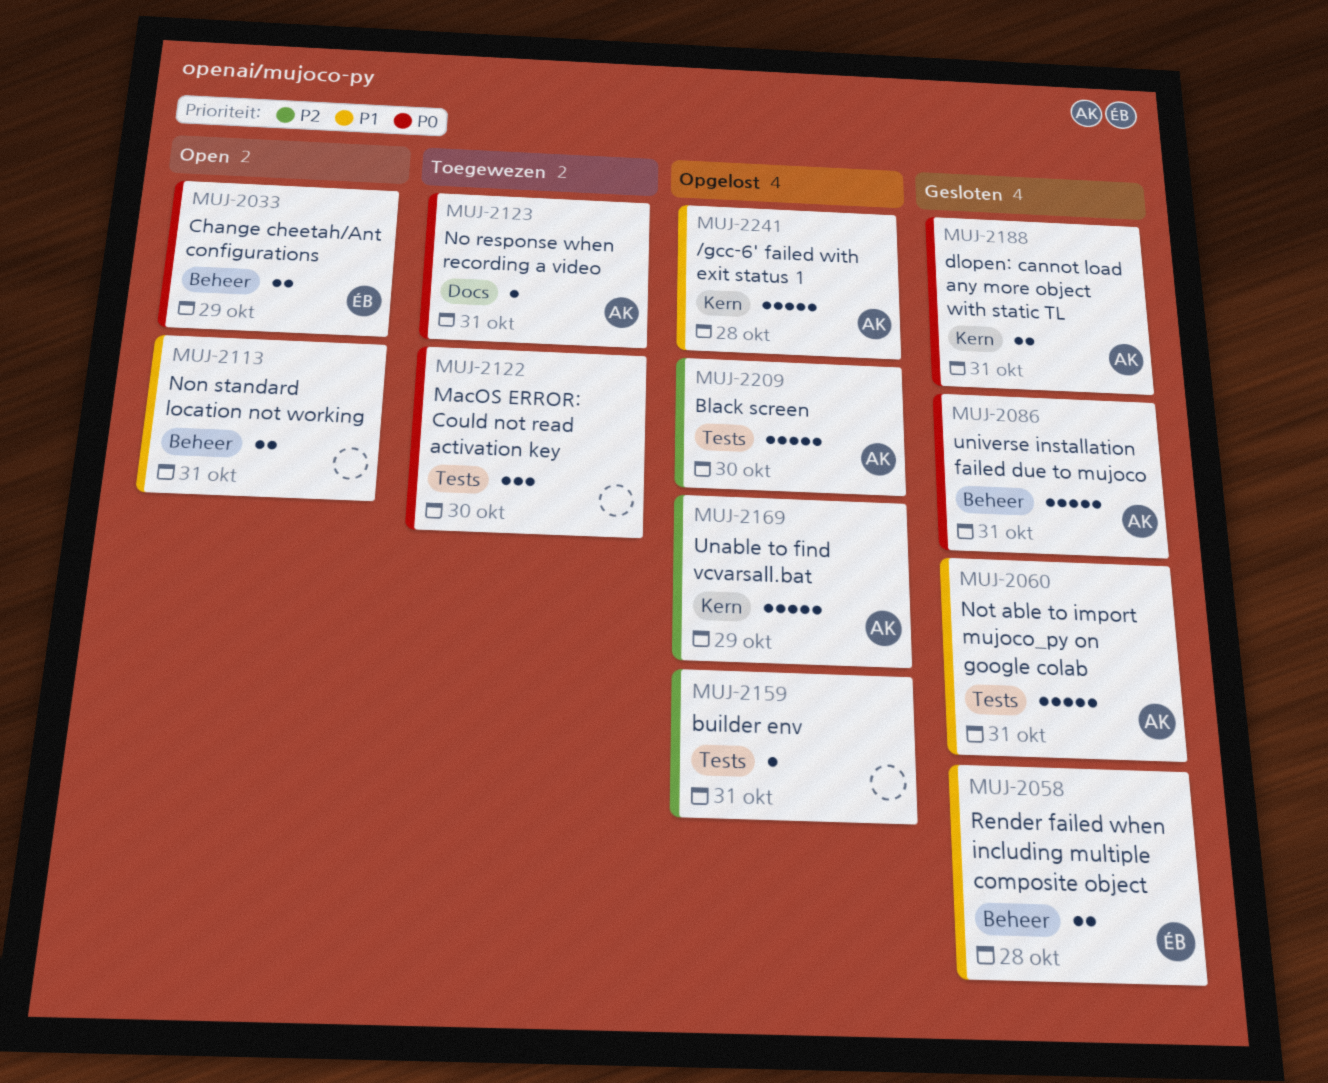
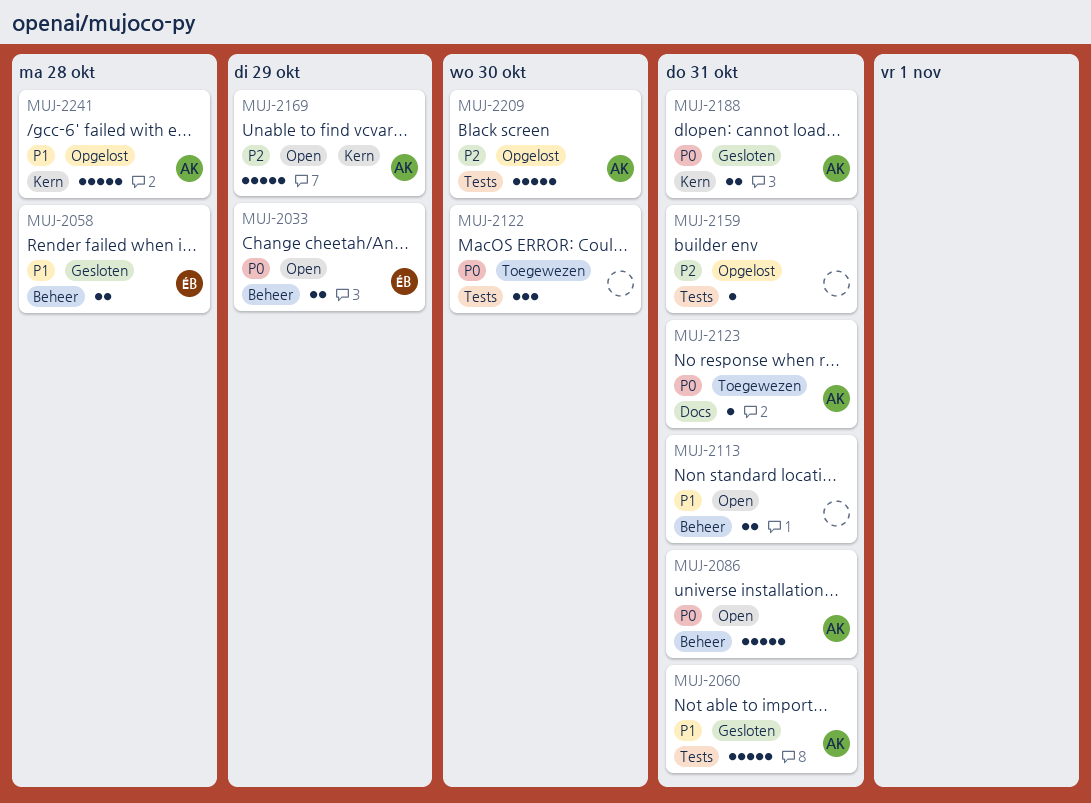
MUJ-2086, status: Gesloten -> Open
MUJ-2169, status: Opgelost -> Open

